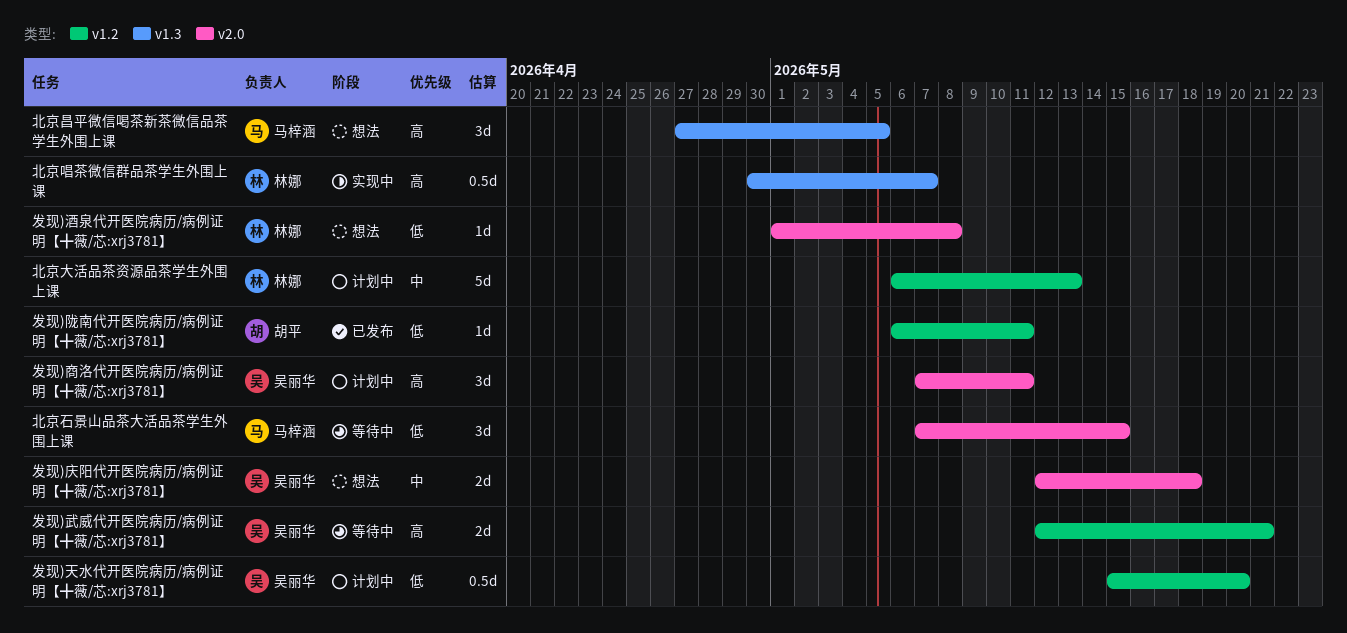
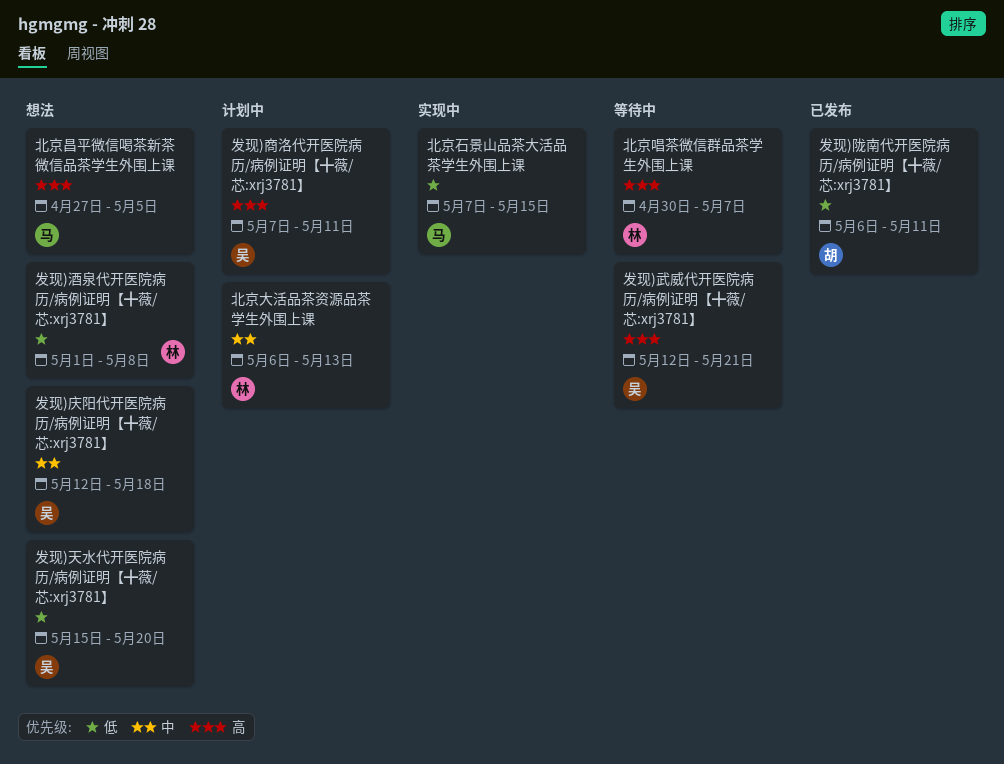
北京唱茶微信群品茶学生外围上课, status: 实现中 -> 等待中
北京石景山品茶大活品茶学生外围上课, status: 等待中 -> 实现中
发现)天水代开医院病历/病例证明【╋薇/芯:xrj3781】, status: 计划中 -> 想法

